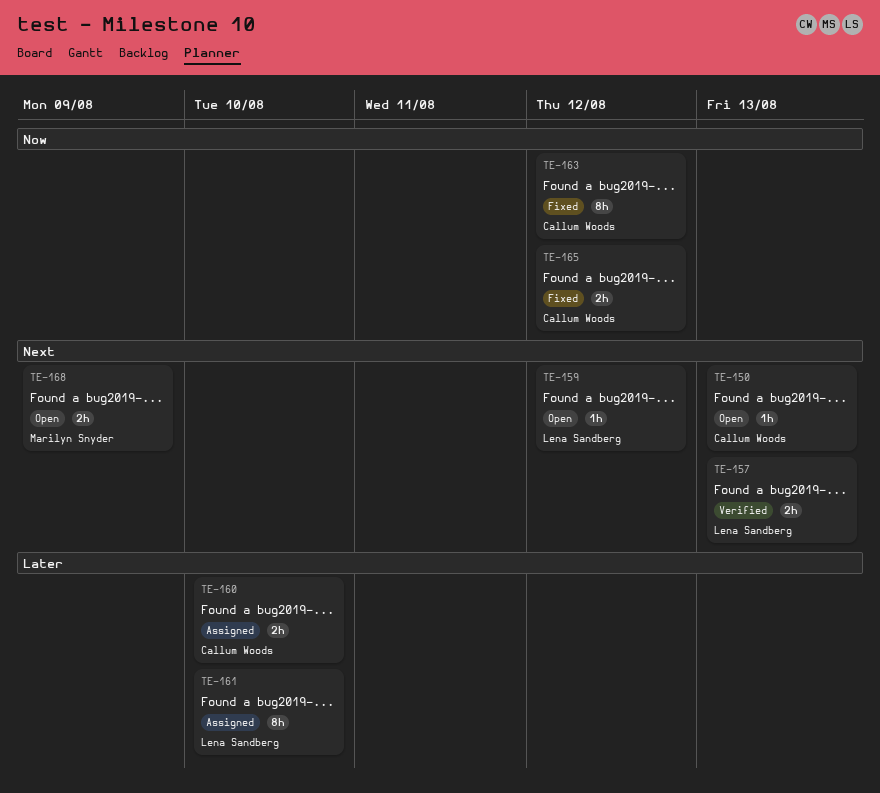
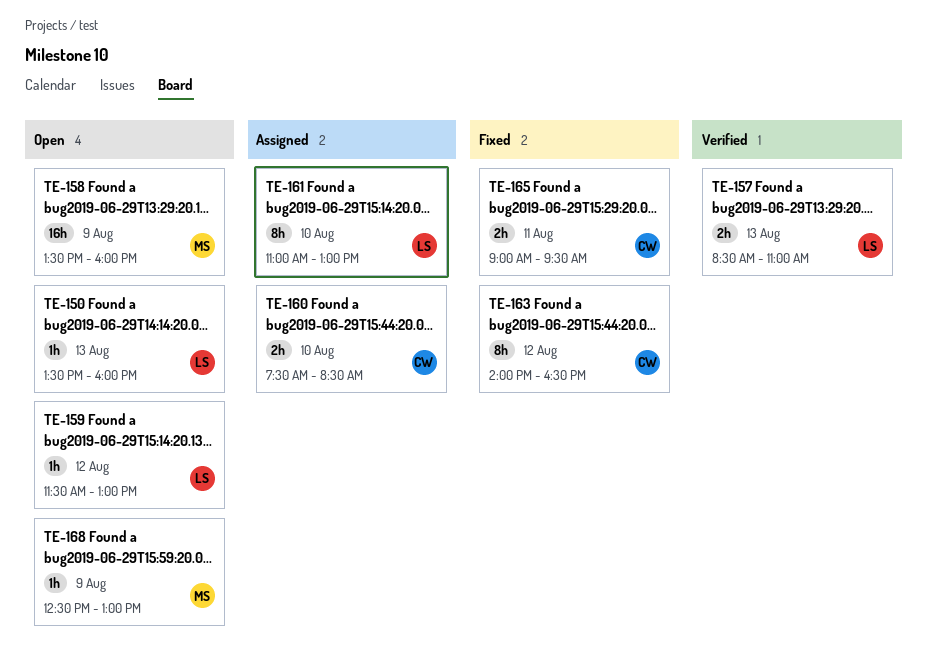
TE-150, owner: Callum Woods -> Lena Sandberg
TE-158: none -> present
TE-165, day: Aug 12 -> Aug 11
TE-168, estimate: 2h -> 1h

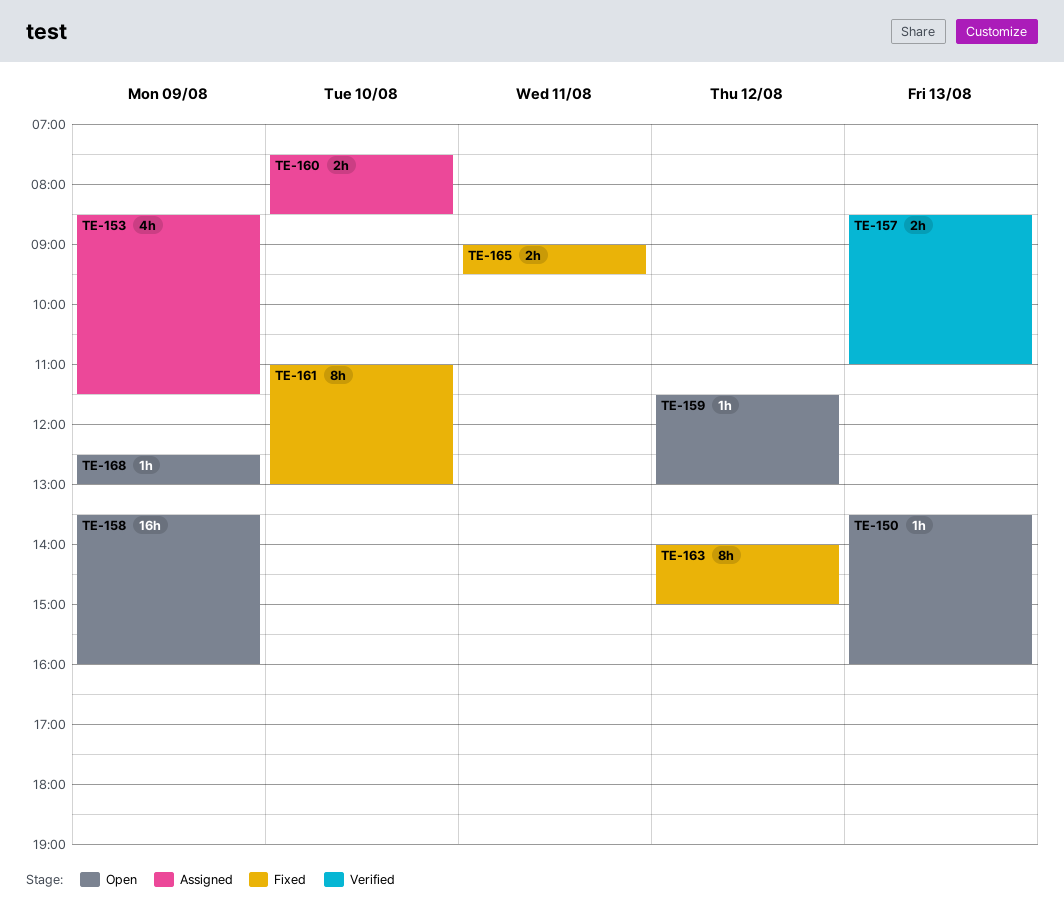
TE-153: none -> present
TE-161, status: Assigned -> Fixed
TE-163, ends: 16:30 -> 15:00

